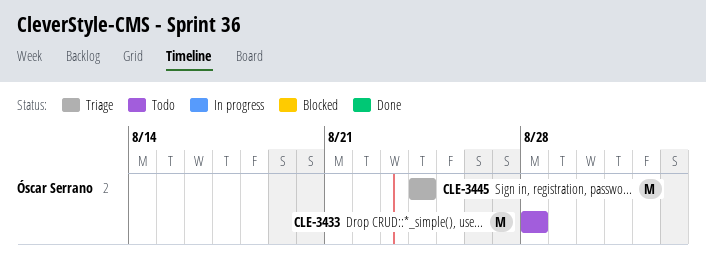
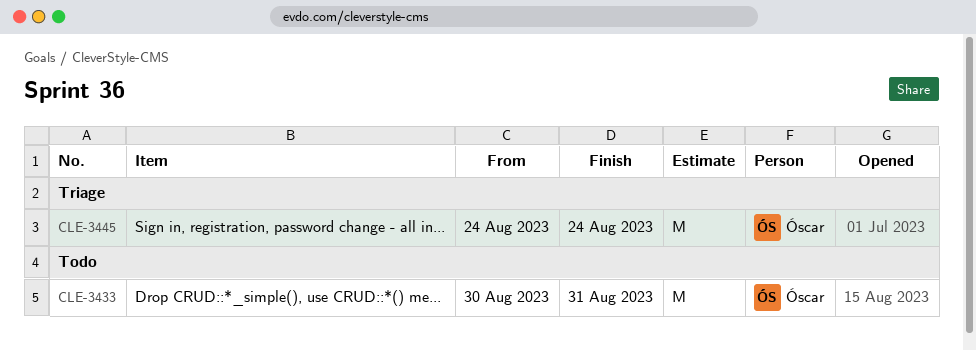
CLE-3433, start: Aug 28 -> Aug 30
CLE-3433, due: Aug 28 -> Aug 31

